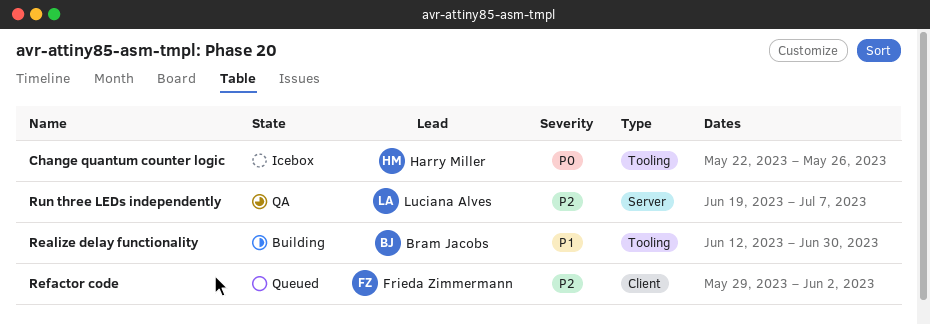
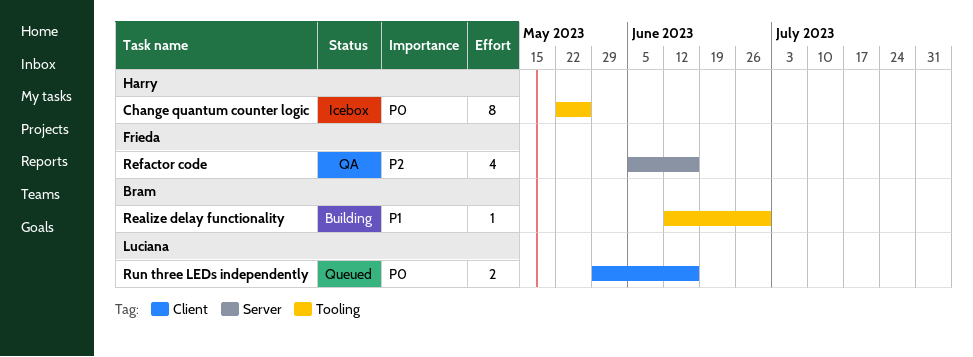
Refactor code, status: Queued -> QA
Refactor code, label: Client -> Server
Refactor code, start: May 29 -> Jun 5
Refactor code, due: Jun 2 -> Jun 16
Run three LEDs independently, status: QA -> Queued
Run three LEDs independently, priority: P2 -> P0
Run three LEDs independently, label: Server -> Client
Run three LEDs independently, start: Jun 19 -> May 29
Run three LEDs independently, due: Jul 7 -> Jun 16

